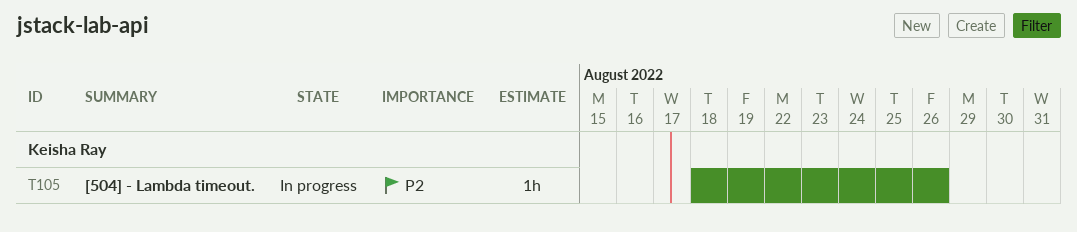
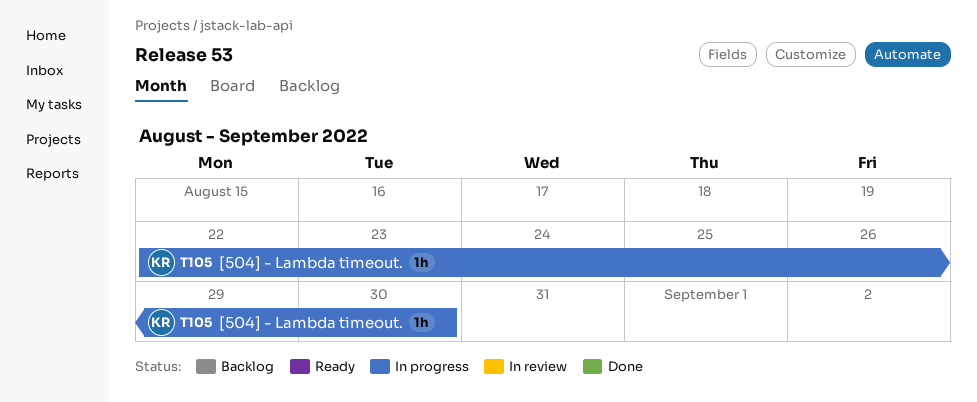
T105, start: Aug 18 -> Aug 22
T105, due: Aug 26 -> Aug 30

